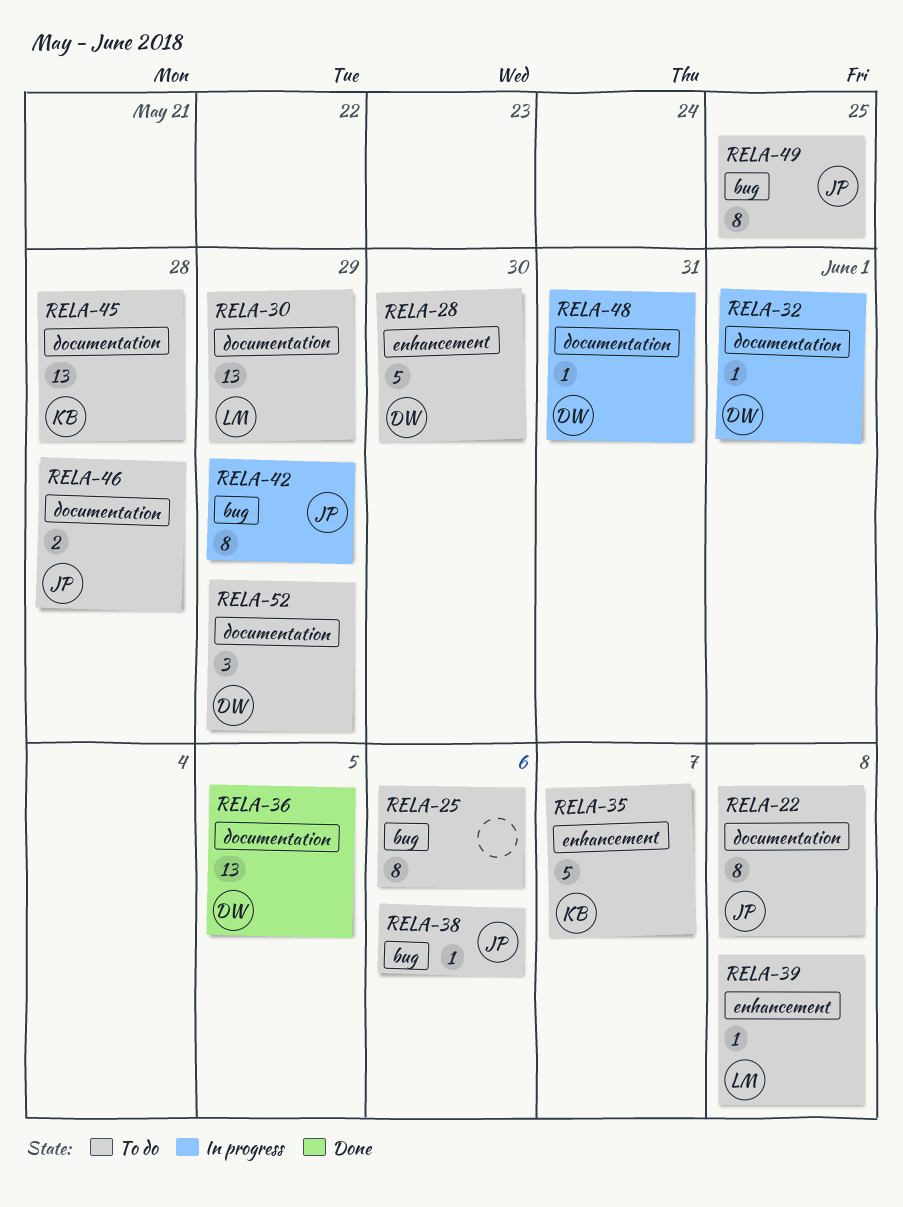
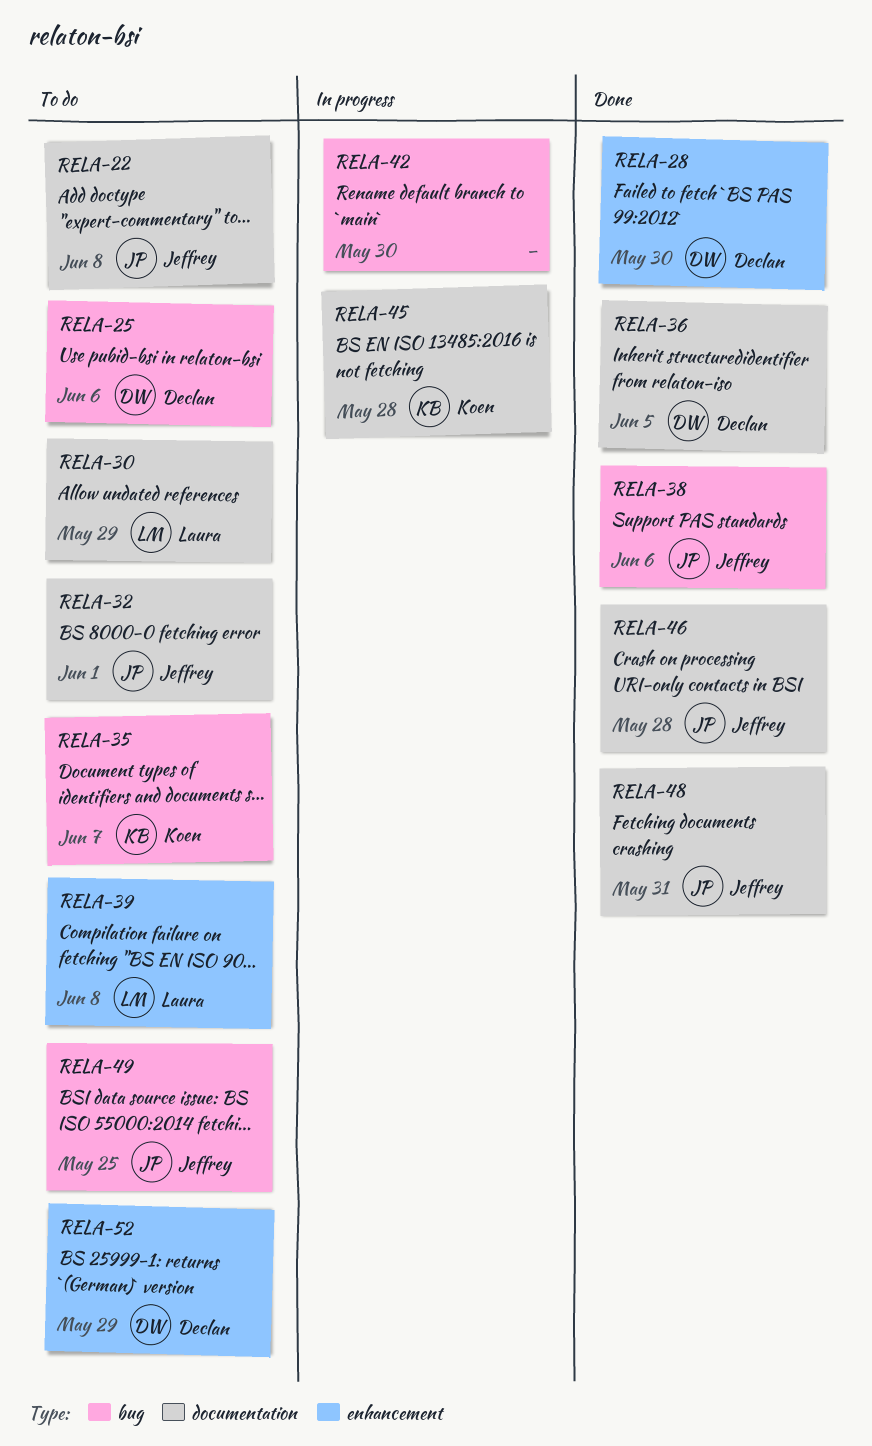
RELA-25, owner: none -> Declan
RELA-28, status: To do -> Done
RELA-32, status: In progress -> To do
RELA-32, owner: Declan -> Jeffrey
RELA-35, label: enhancement -> bug
RELA-38, status: To do -> Done
RELA-42, owner: Jeffrey -> none
RELA-42, due: May 29 -> May 30
RELA-45, status: To do -> In progress
RELA-46, status: To do -> Done
RELA-48, status: In progress -> Done
RELA-48, owner: Declan -> Jeffrey
RELA-52, label: documentation -> enhancement

